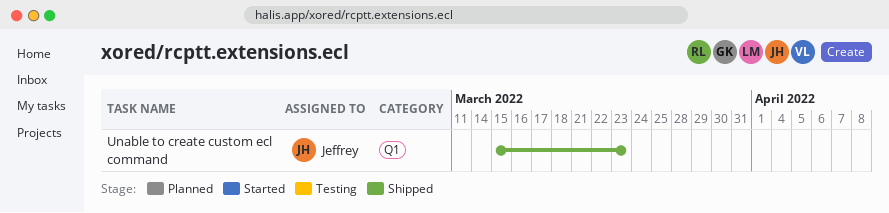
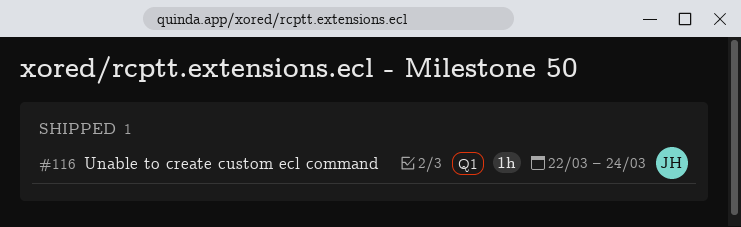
Unable to create custom ecl command, start: Mar 15 -> Mar 22
Unable to create custom ecl command, due: Mar 23 -> Mar 24

